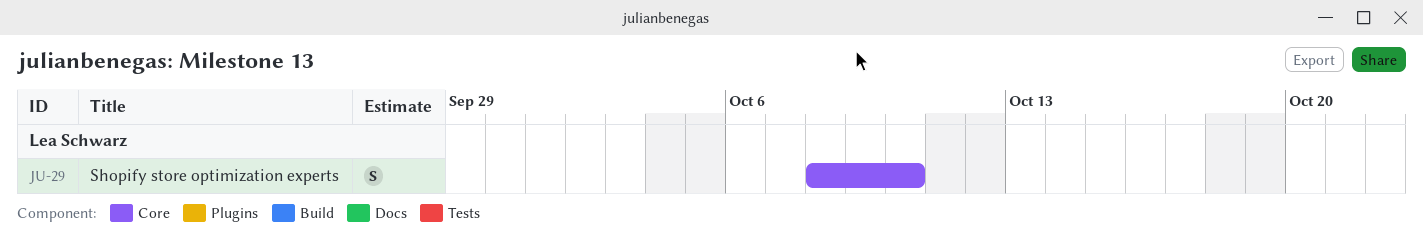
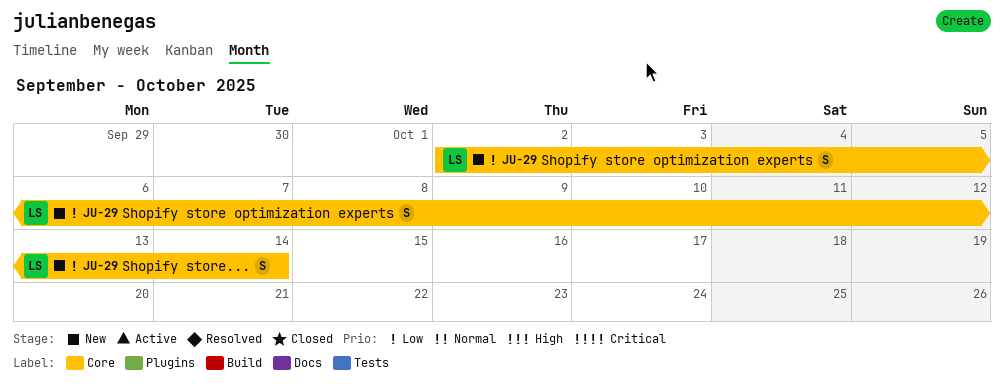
JU-29, start: Oct 8 -> Oct 2
JU-29, due: Oct 10 -> Oct 14

